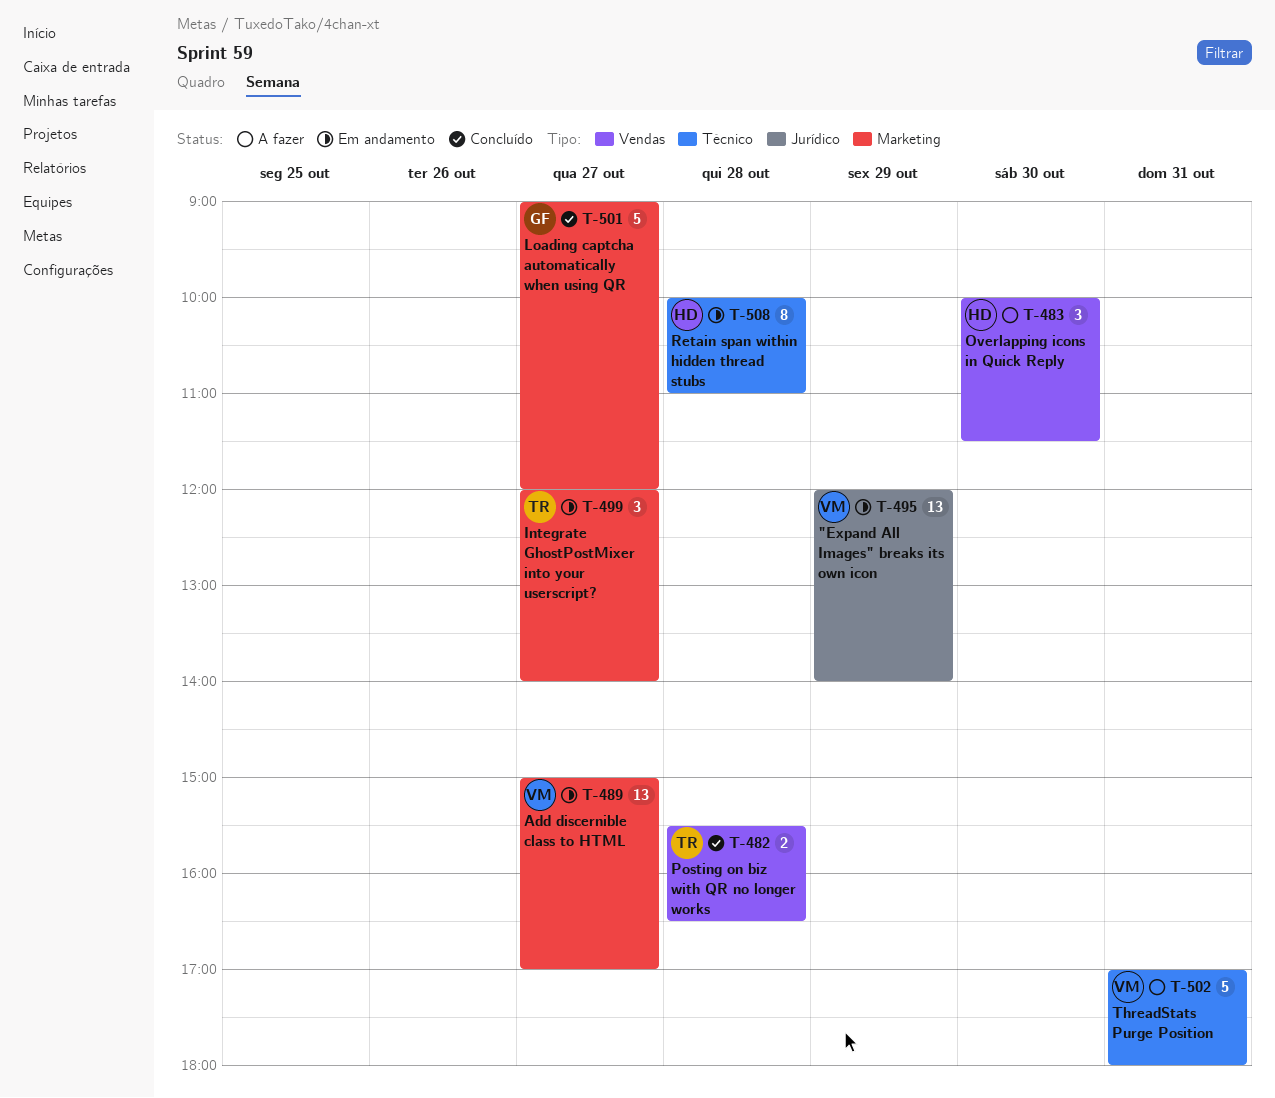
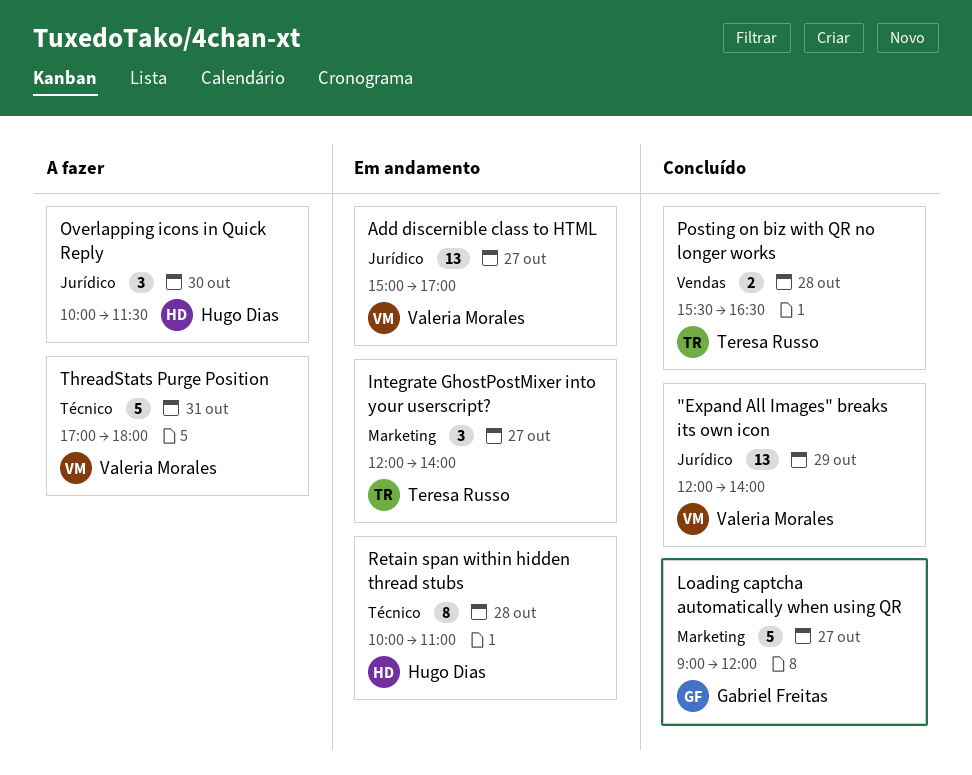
"Expand All Images" breaks its own icon, status: Em andamento -> Concluído
Add discernible class to HTML, label: Marketing -> Jurídico
Overlapping icons in Quick Reply, label: Vendas -> Jurídico

